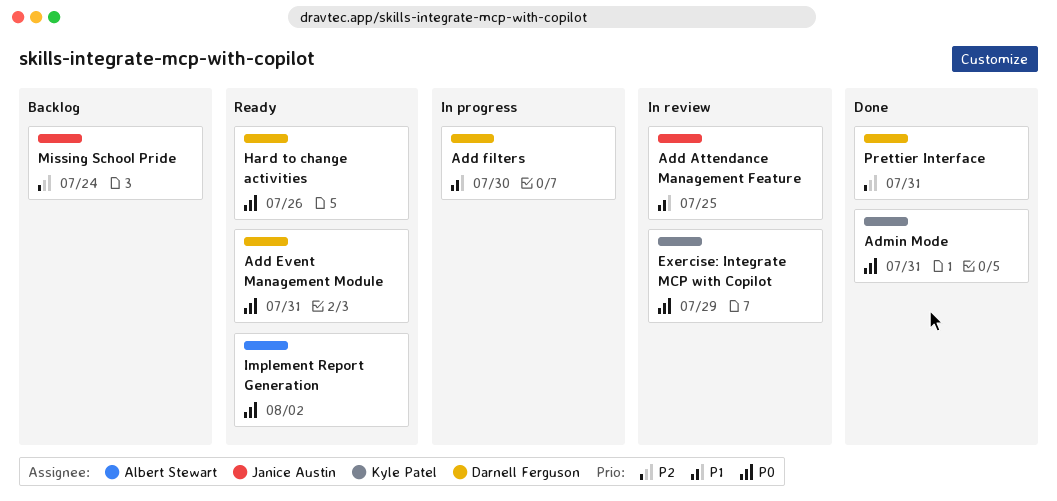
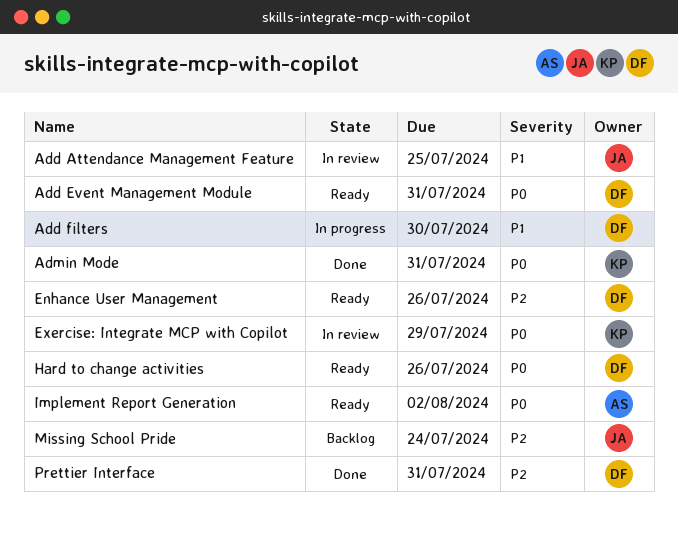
Enhance User Management: none -> present

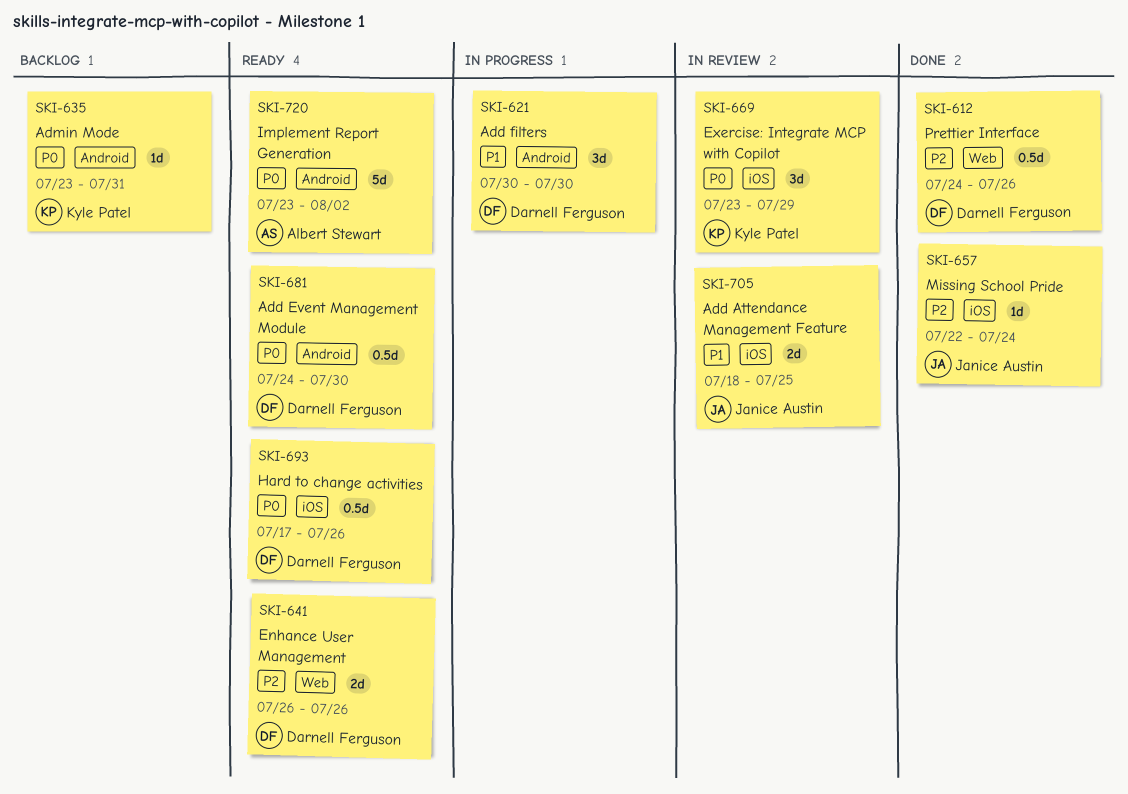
Add Event Management Module, due: Jul 31 -> Jul 30
Admin Mode, status: Done -> Backlog
Missing School Pride, status: Backlog -> Done
Prettier Interface, due: Jul 31 -> Jul 26

